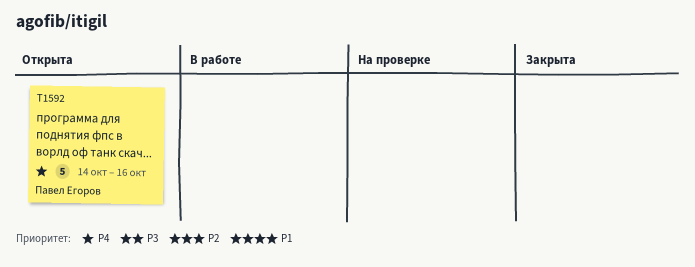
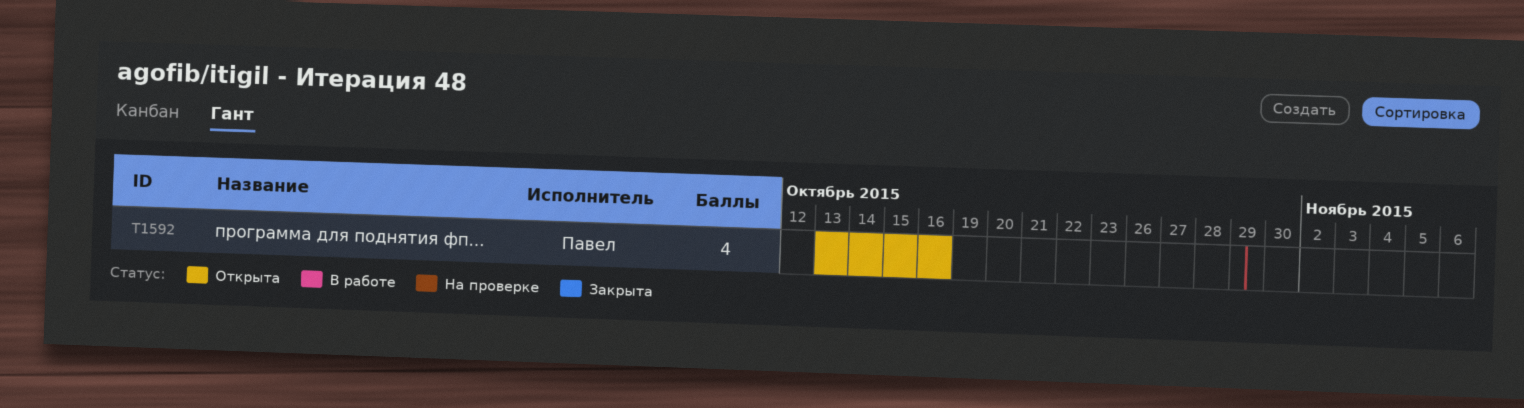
T1592, estimate: 5 -> 4
T1592, start: Oct 14 -> Oct 13

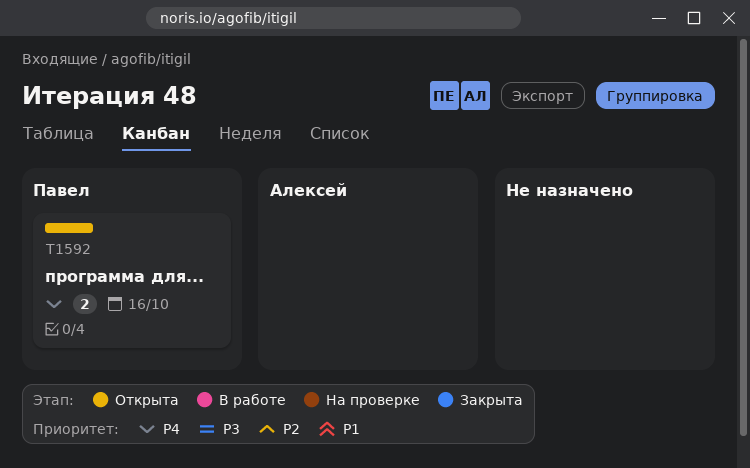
T1592, estimate: 4 -> 2

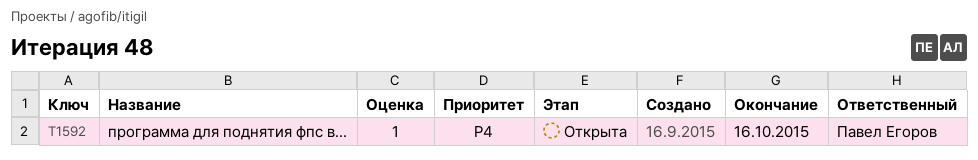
T1592, estimate: 2 -> 1

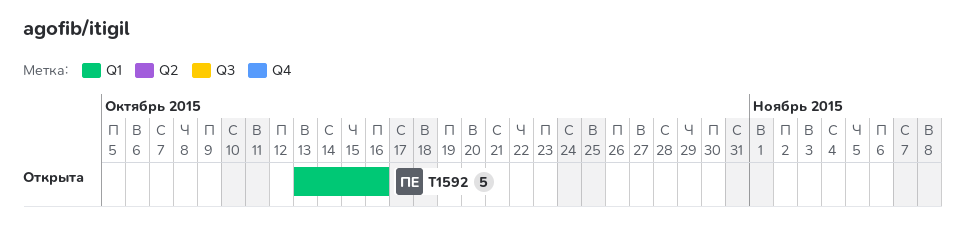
T1592, estimate: 1 -> 5

